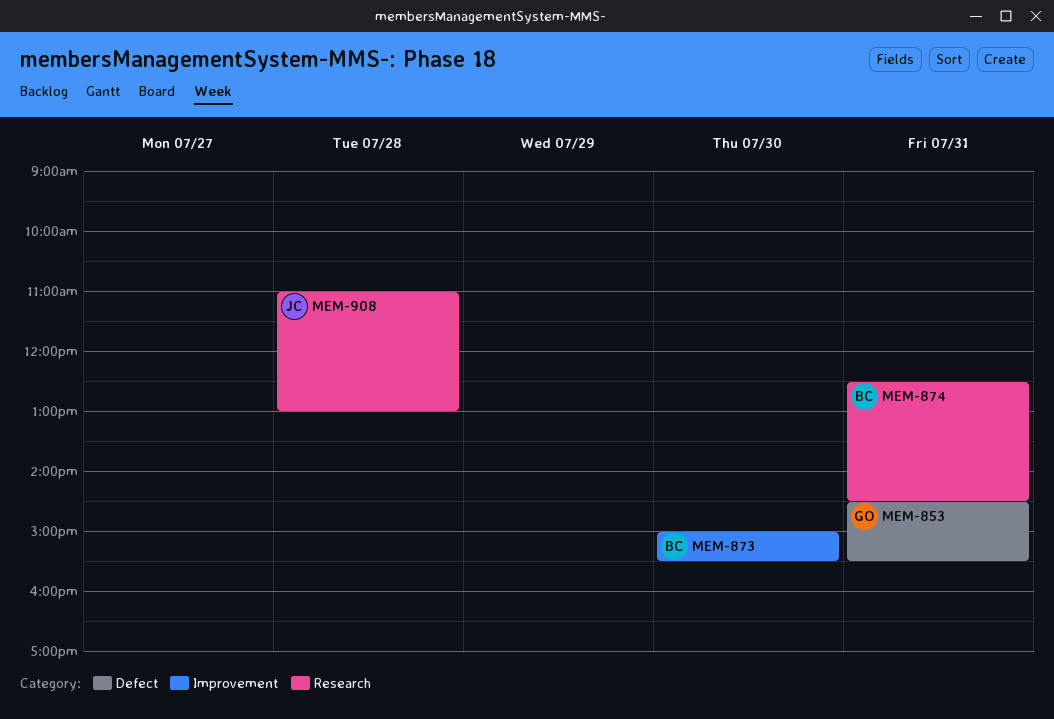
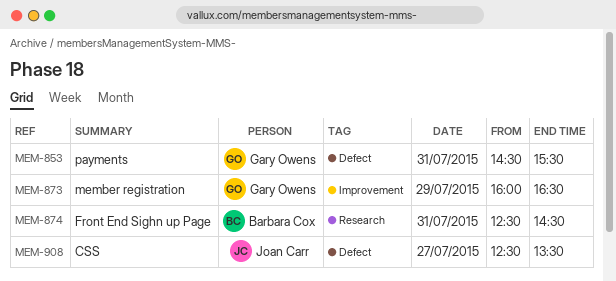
MEM-873, owner: Barbara Cox -> Gary Owens
MEM-873, day: Jul 30 -> Jul 29
MEM-873, begins: 15:00 -> 16:00
MEM-873, ends: 15:30 -> 16:30
MEM-908, label: Research -> Defect
MEM-908, day: Jul 28 -> Jul 27
MEM-908, begins: 11:00 -> 12:30
MEM-908, ends: 13:00 -> 13:30

